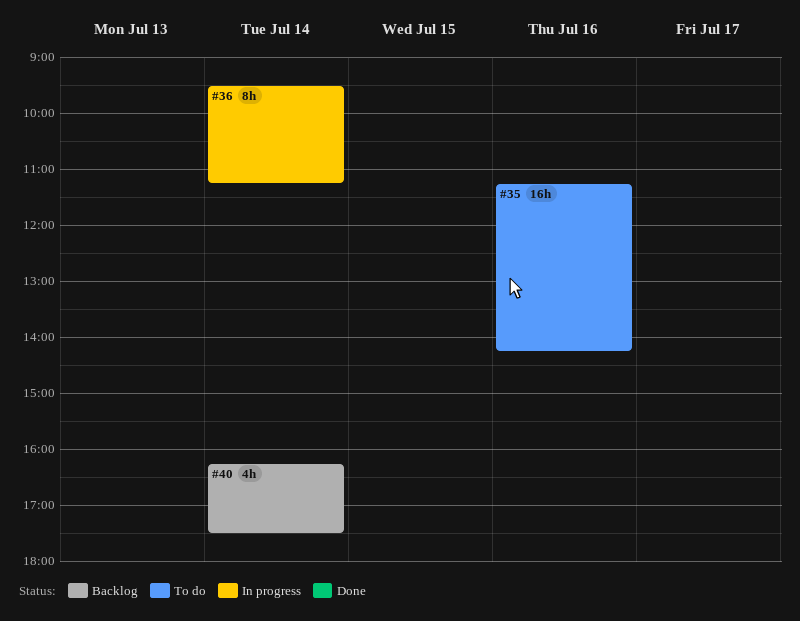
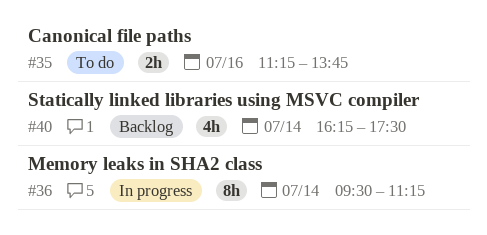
#35, estimate: 16h -> 2h
#35, ends: 14:15 -> 13:45

